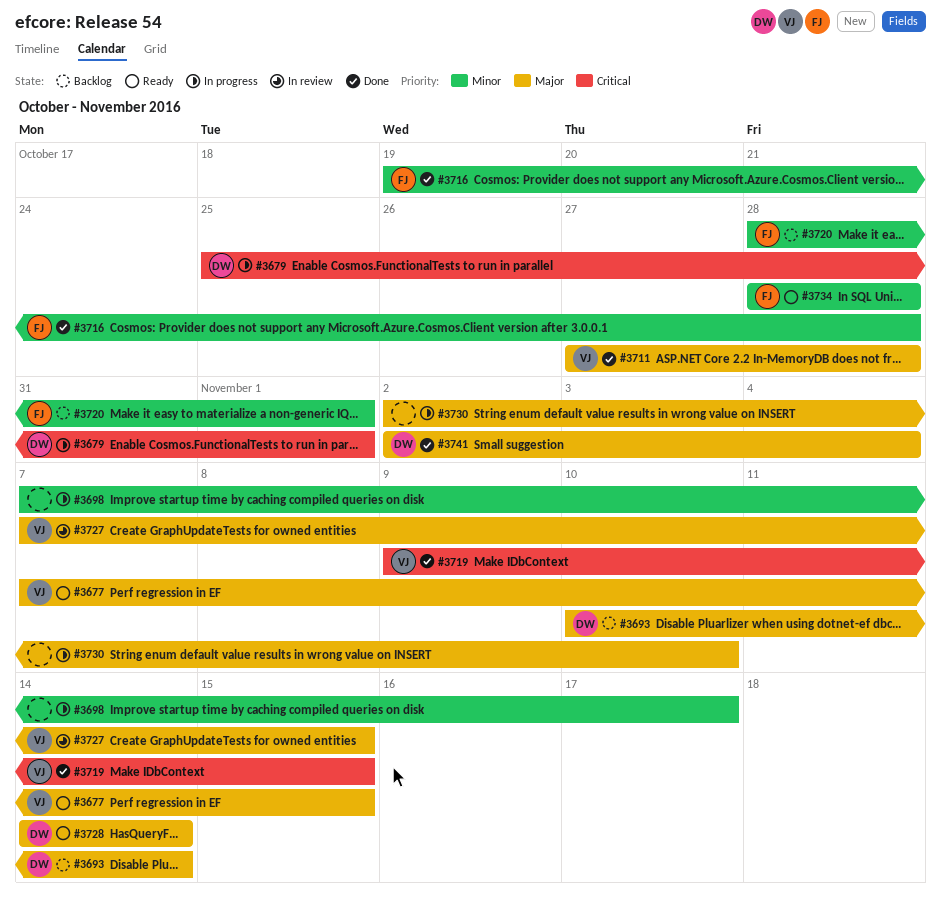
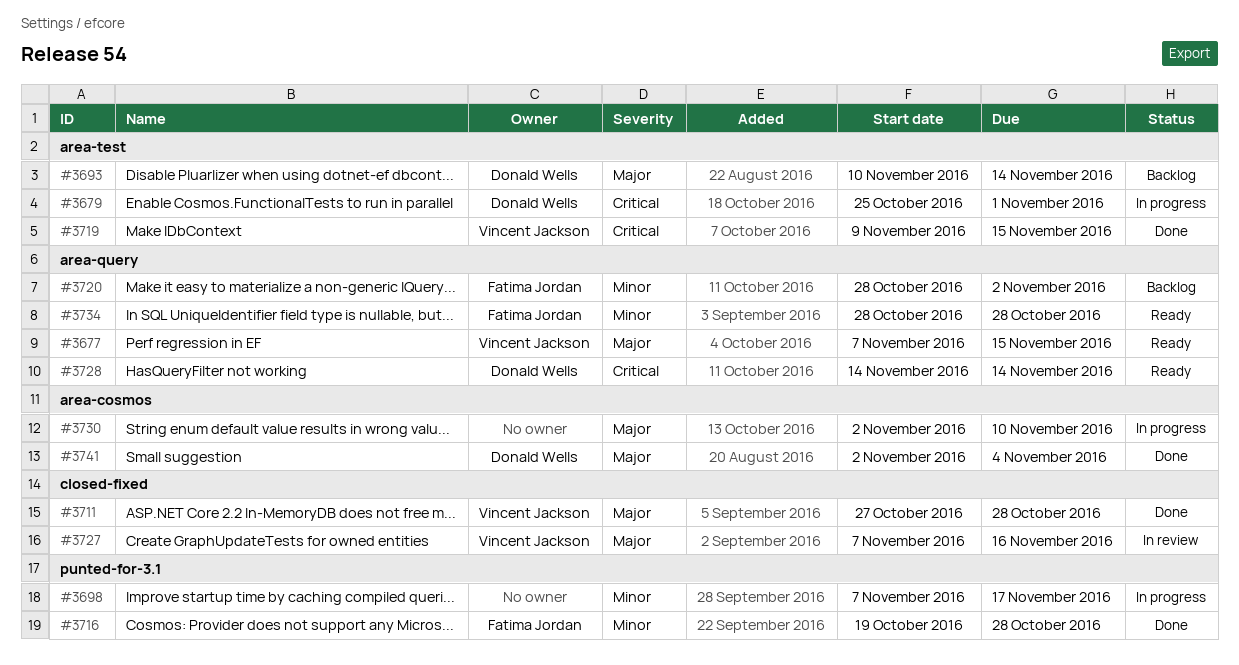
#3720, due: Nov 1 -> Nov 2
#3727, due: Nov 15 -> Nov 16
#3728, priority: Major -> Critical

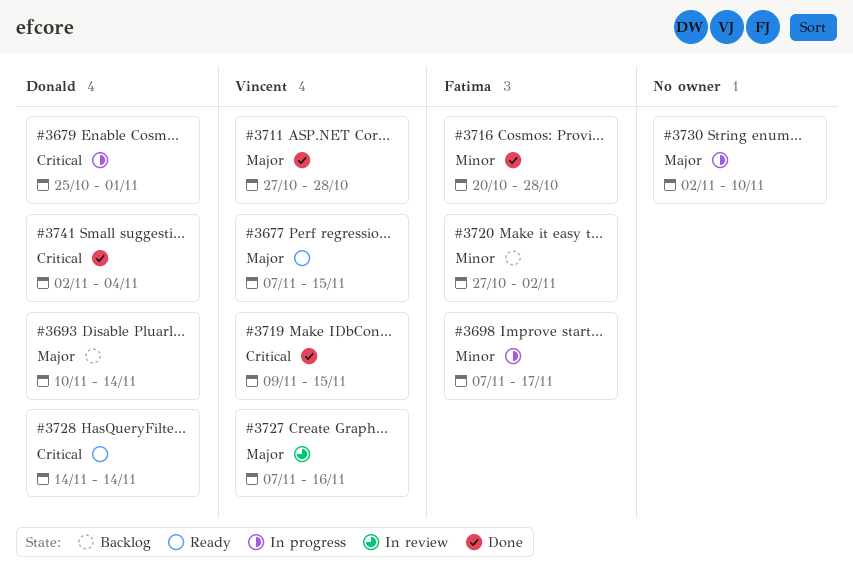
#3698, owner: none -> Fatima Jordan
#3716, start: Oct 19 -> Oct 20
#3720, start: Oct 28 -> Oct 27
#3734: present -> none
#3741, priority: Major -> Critical

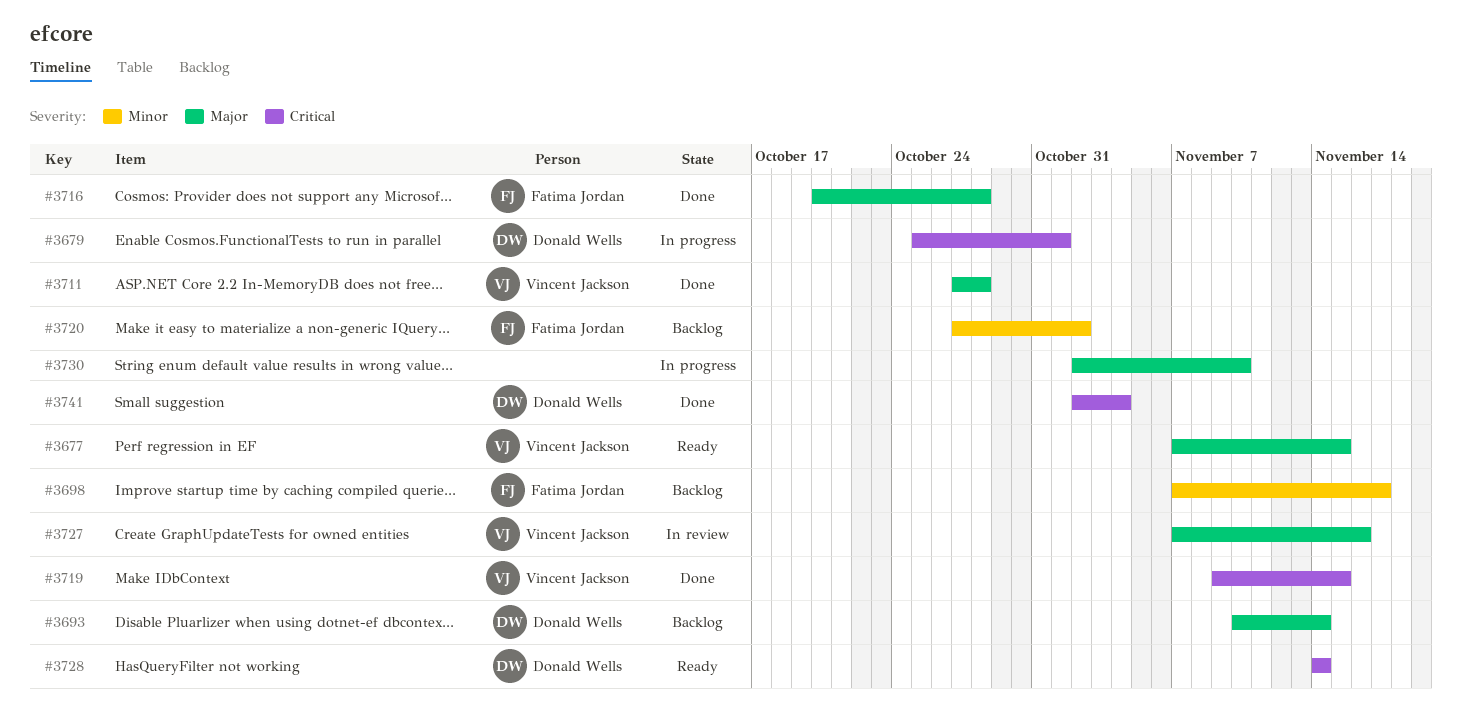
#3698, status: In progress -> Backlog
#3716, priority: Minor -> Major

